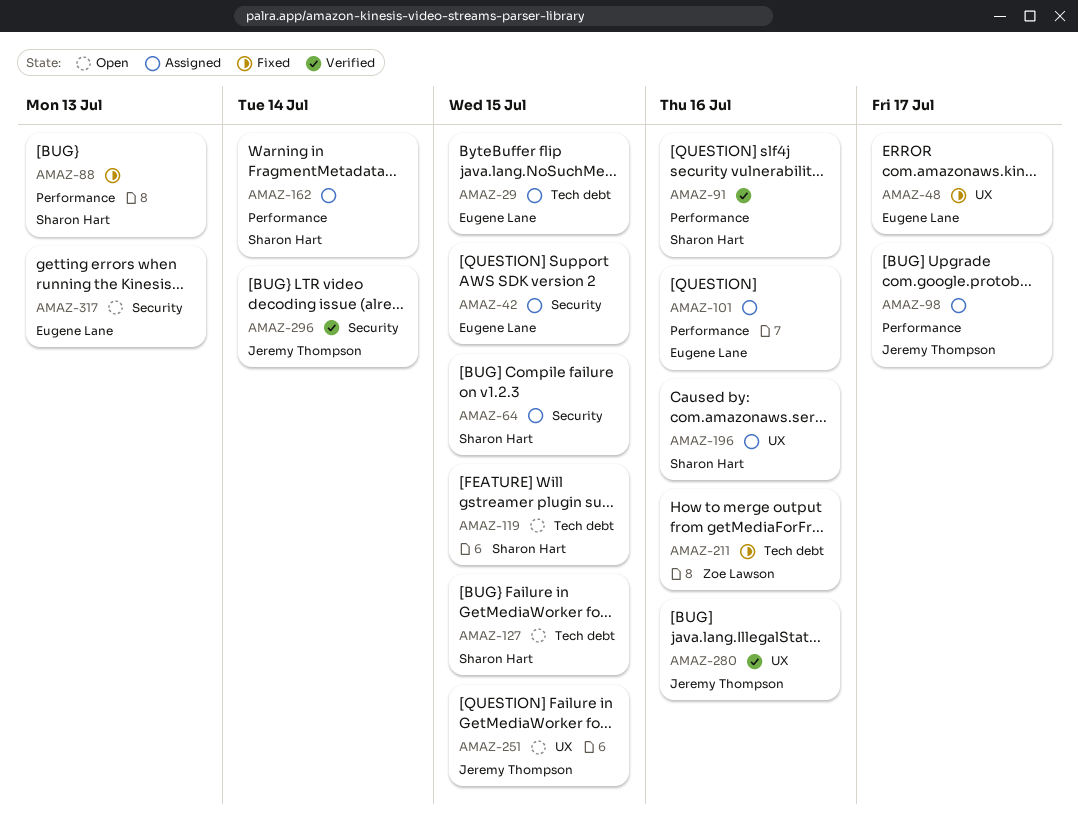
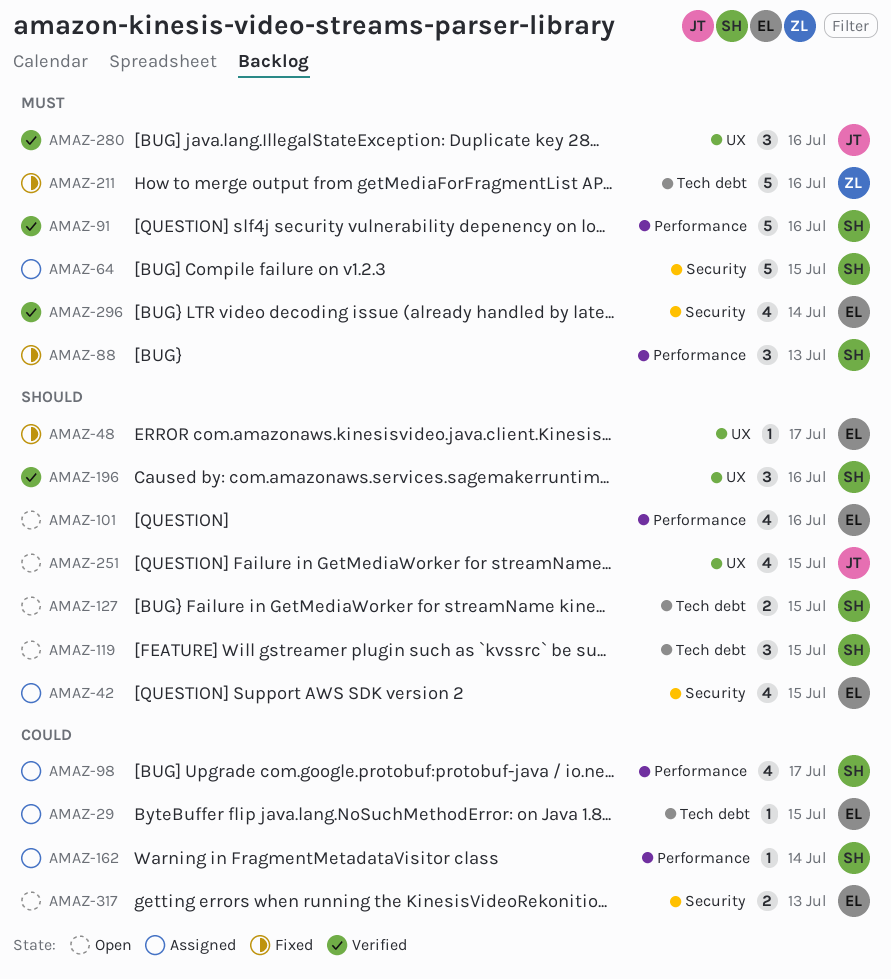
AMAZ-98, owner: Jeremy Thompson -> Sharon Hart
AMAZ-101, status: Assigned -> Open
AMAZ-196, status: Assigned -> Verified
AMAZ-296, owner: Jeremy Thompson -> Eugene Lane

